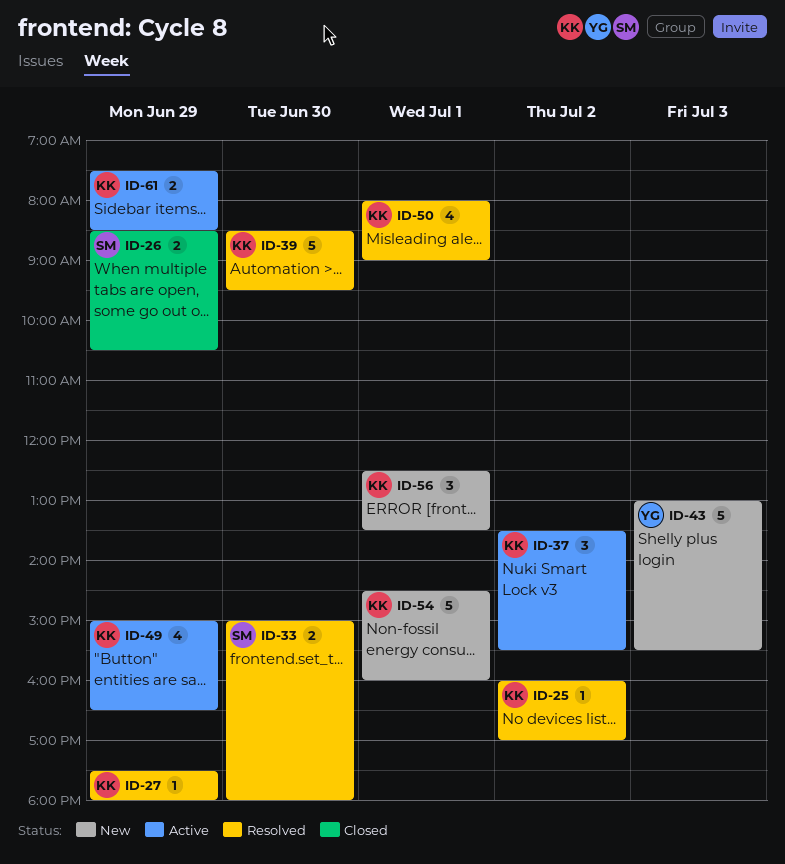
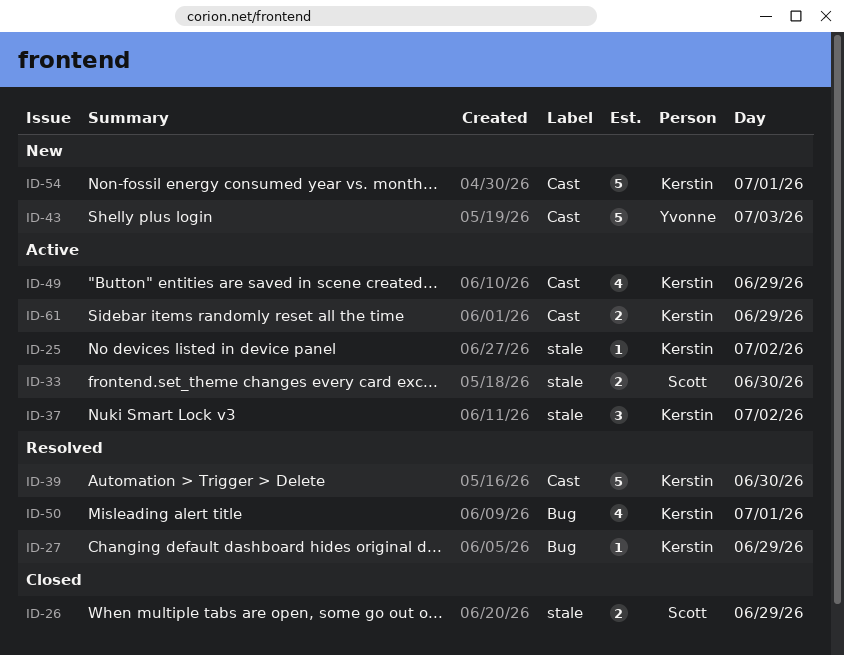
ID-25, status: Resolved -> Active
ID-33, status: Resolved -> Active
ID-56: present -> none

